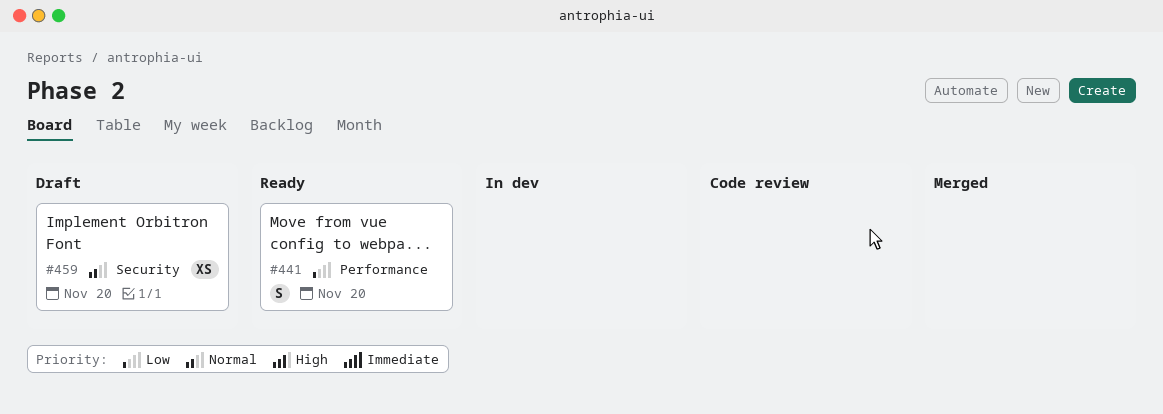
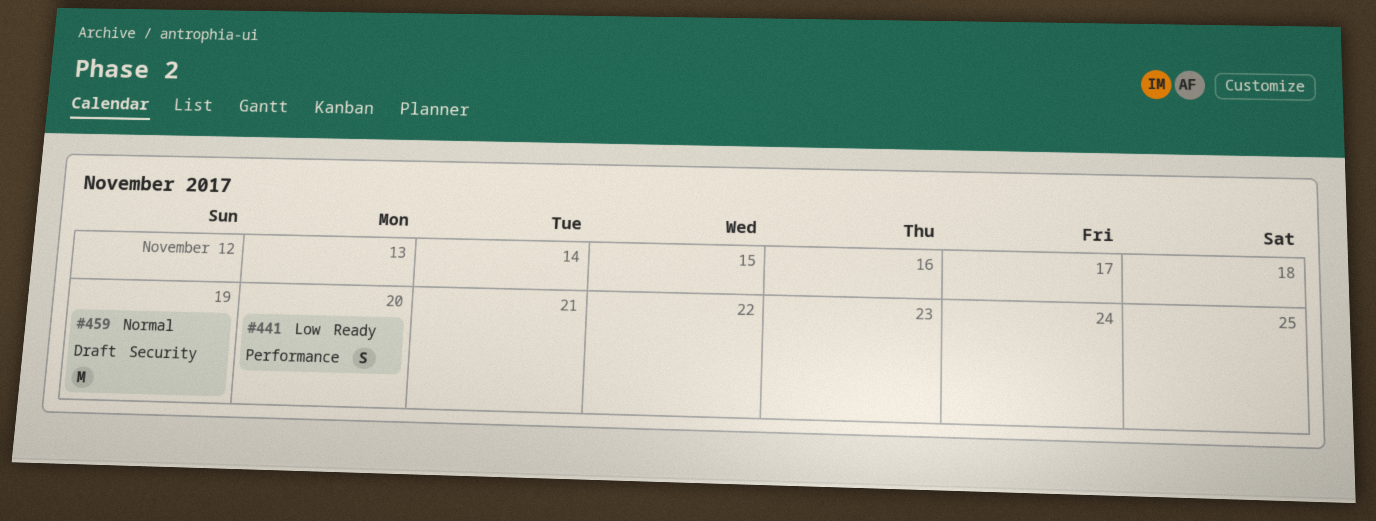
#459, estimate: XS -> M
#459, due: Nov 20 -> Nov 19

